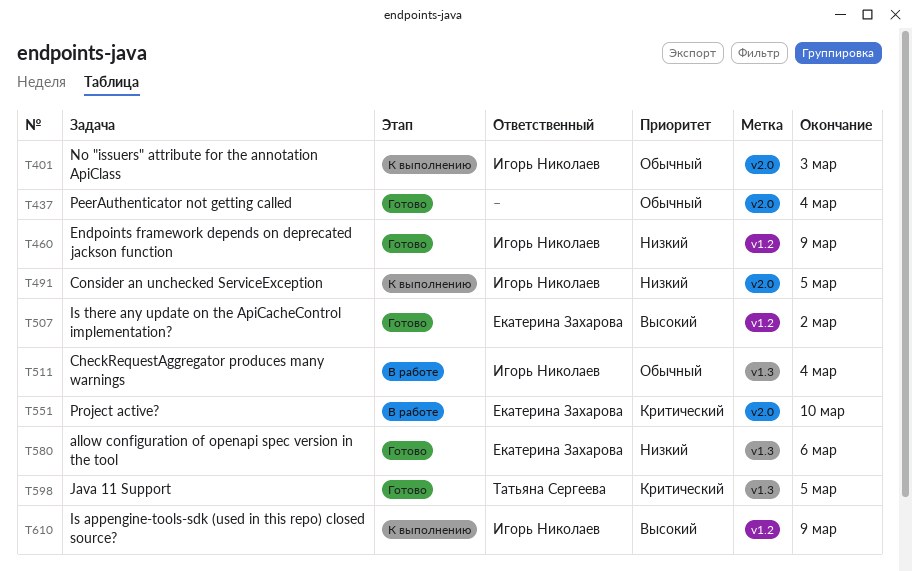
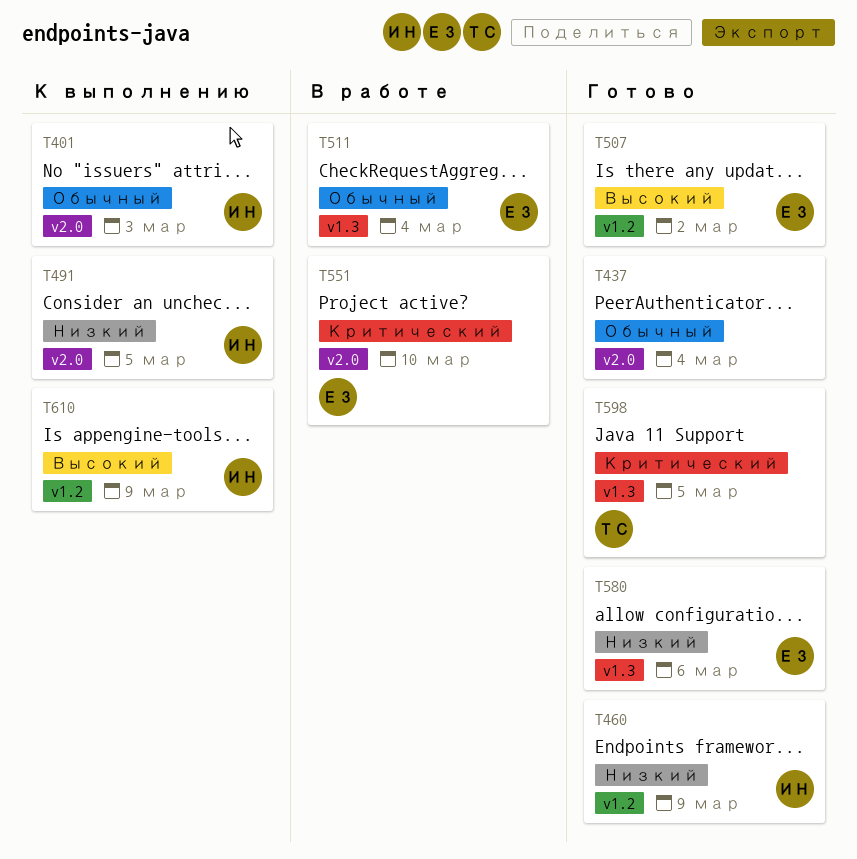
T511, owner: Игорь Николаев -> Екатерина Захарова

